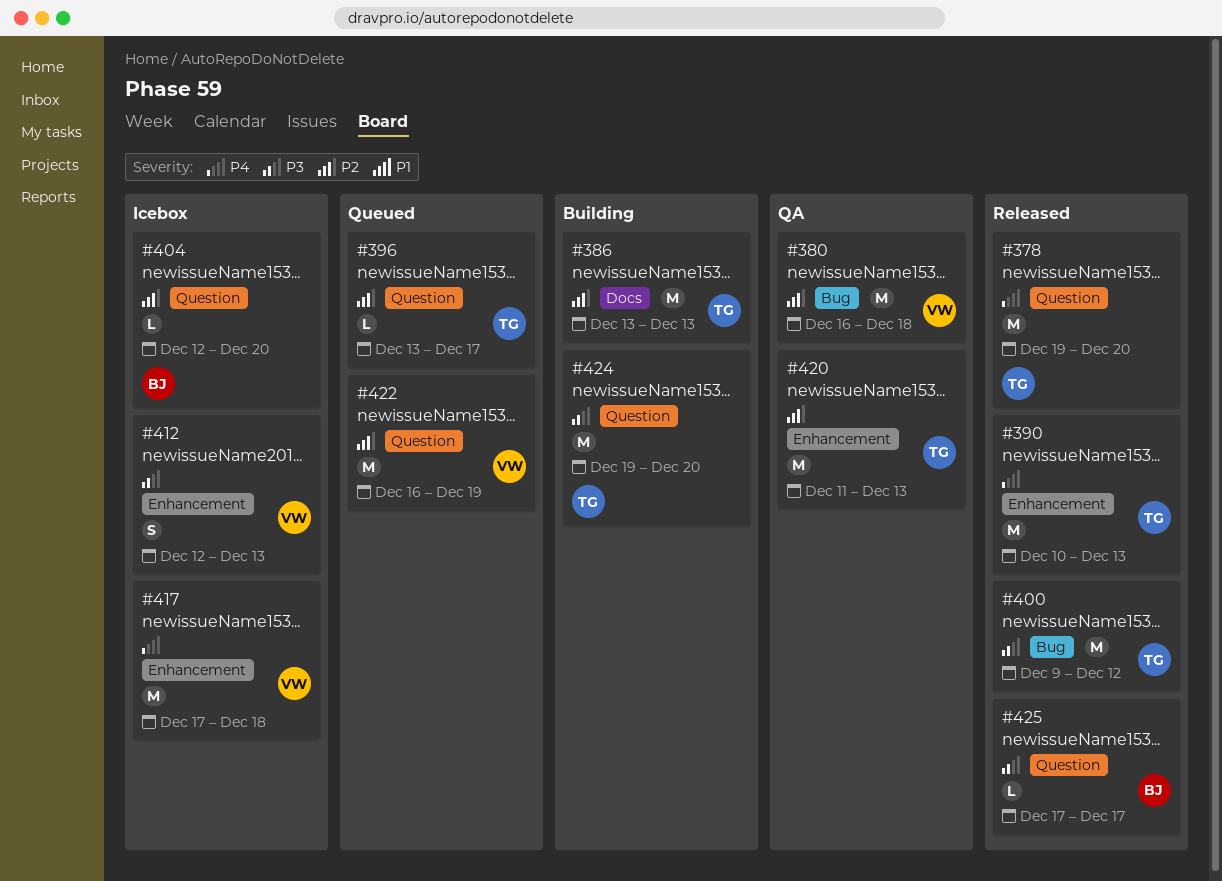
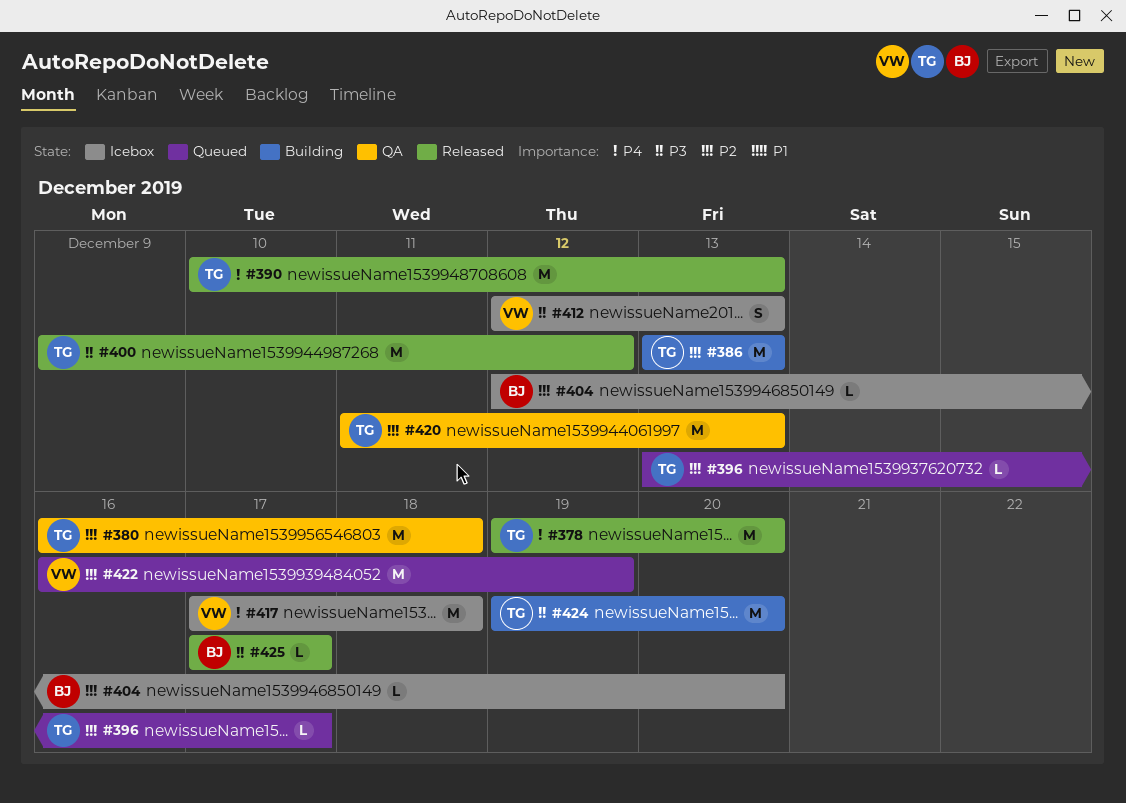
#380, owner: VW -> TG

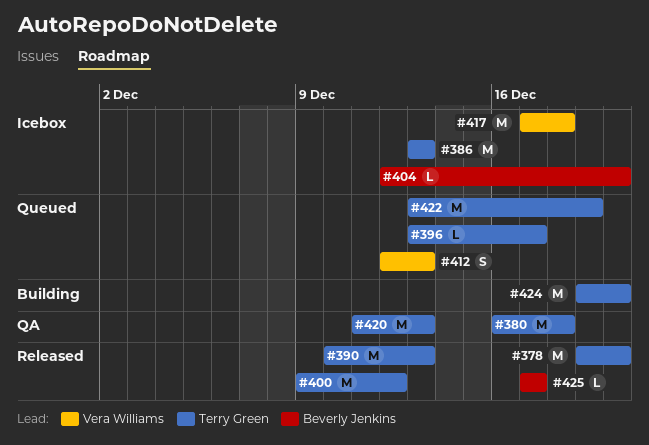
#386, status: Building -> Icebox
#412, status: Icebox -> Queued
#422, owner: Vera Williams -> Terry Green
#422, start: Dec 16 -> Dec 13

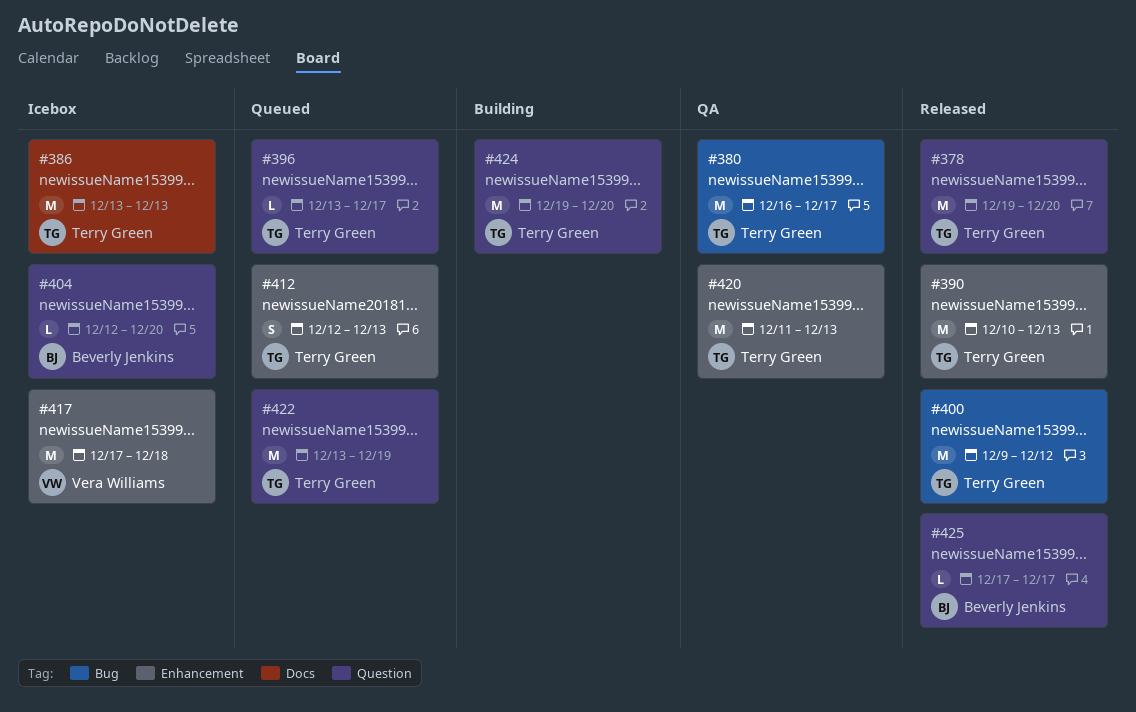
#380, due: Dec 18 -> Dec 17
#412, owner: Vera Williams -> Terry Green

